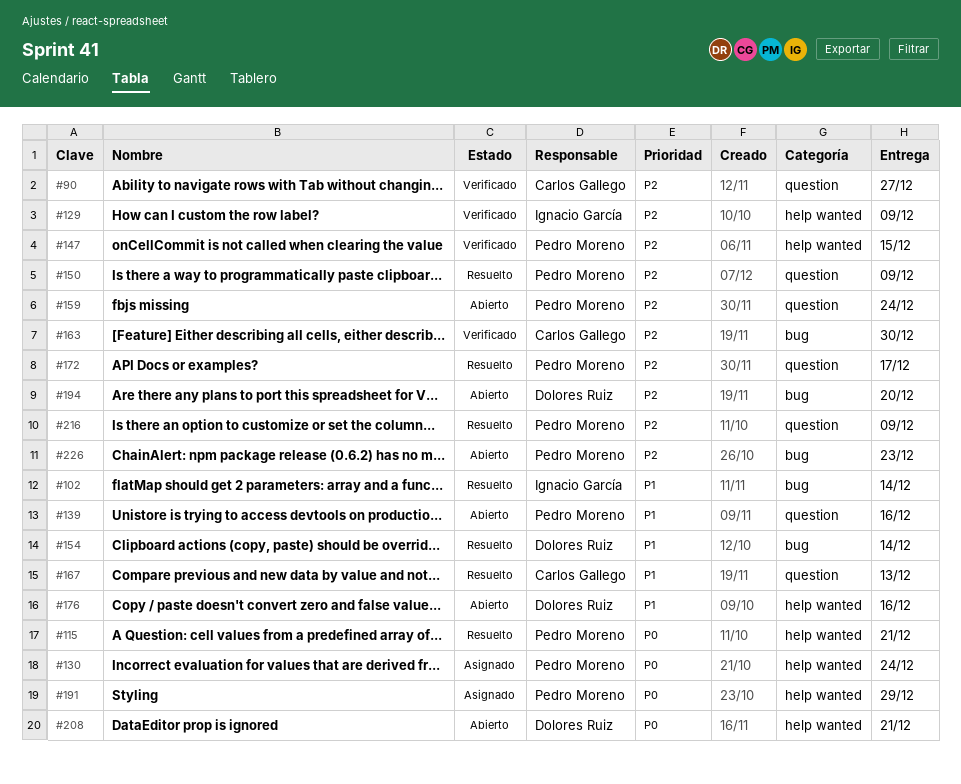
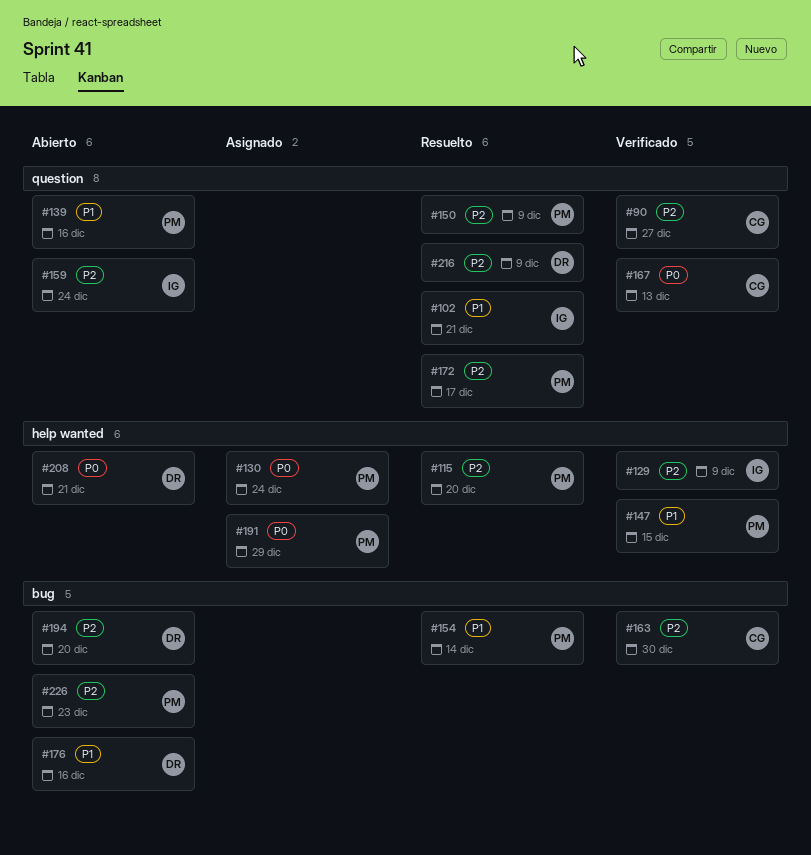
#102, label: bug -> question
#102, due: Dec 14 -> Dec 21
#115, priority: P0 -> P2
#115, due: Dec 21 -> Dec 20
#147, priority: P2 -> P1
#154, owner: Dolores Ruiz -> Pedro Moreno
#159, owner: Pedro Moreno -> Ignacio García
#167, status: Resuelto -> Verificado
#167, priority: P1 -> P0
#176, label: help wanted -> bug
#216, owner: Pedro Moreno -> Dolores Ruiz

